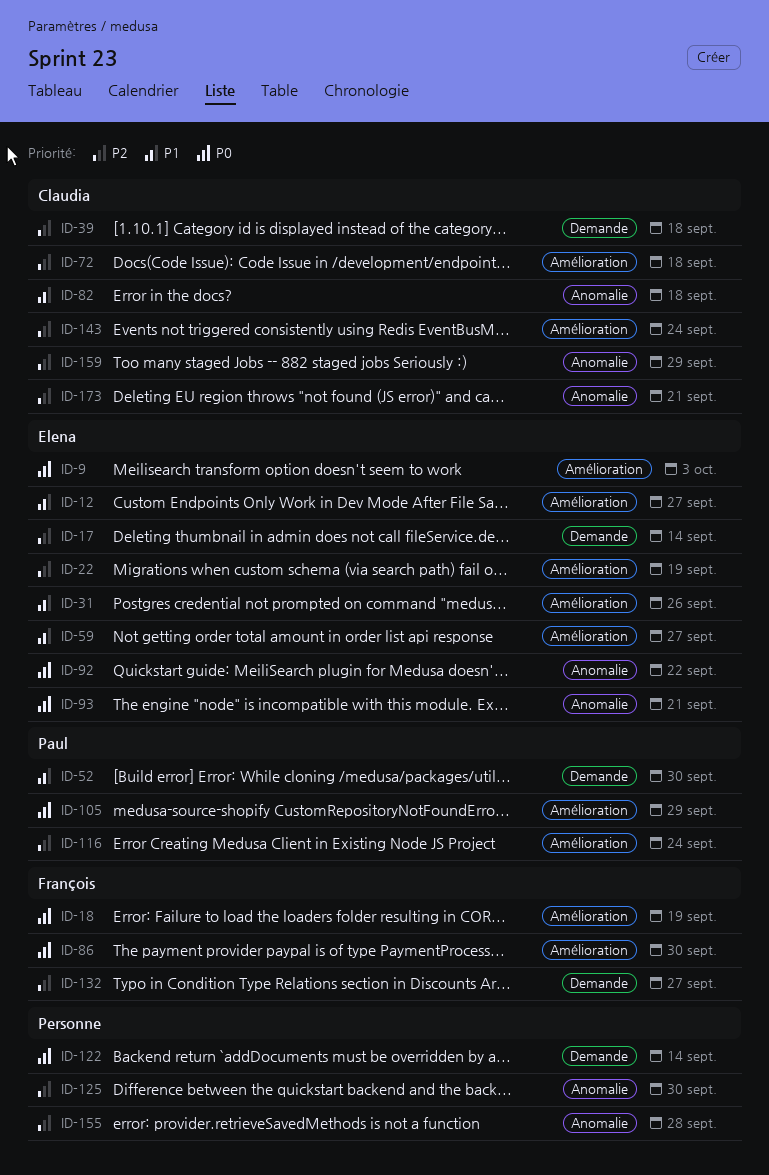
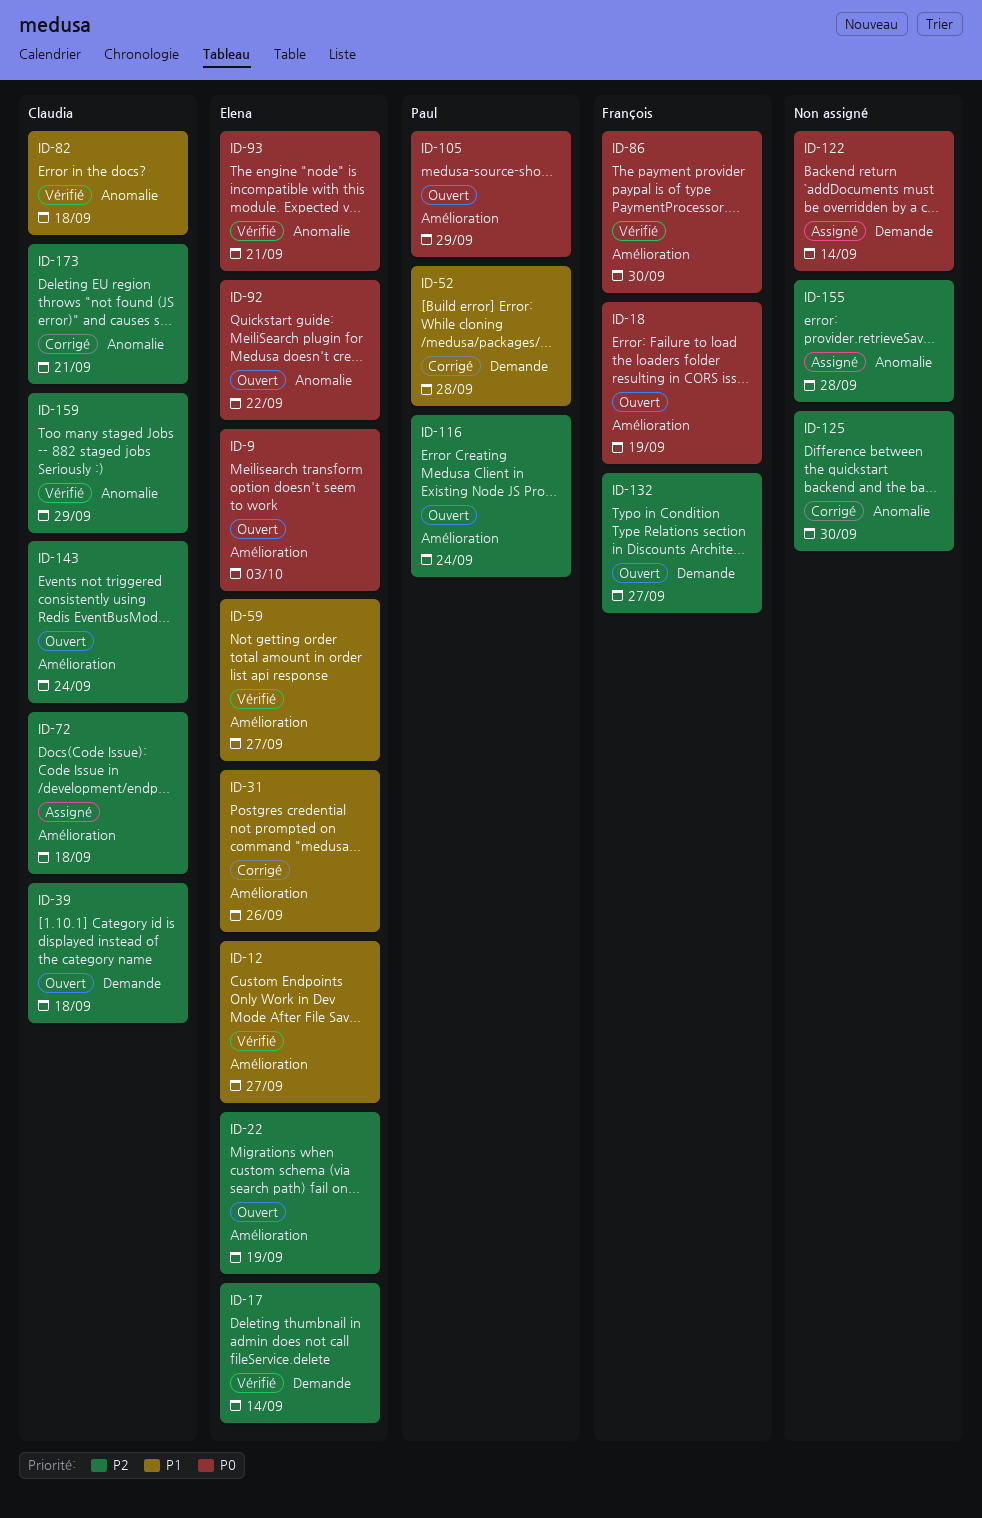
ID-52, due: Sep 30 -> Sep 28

